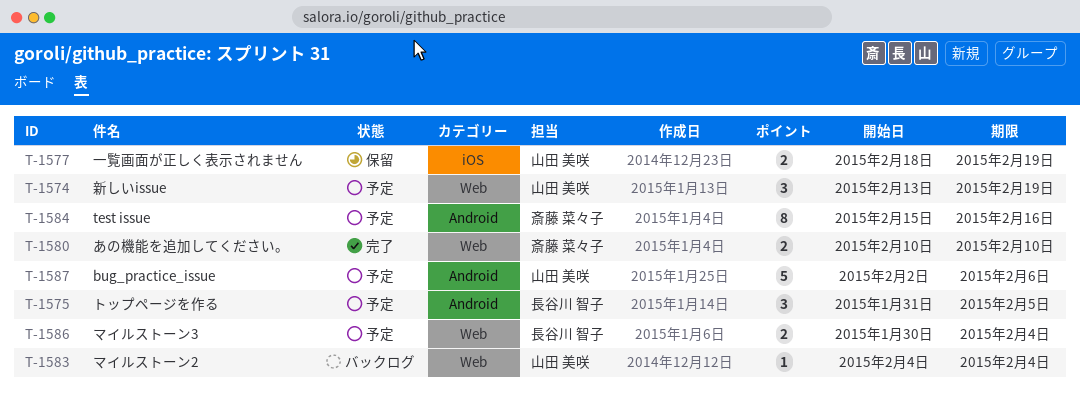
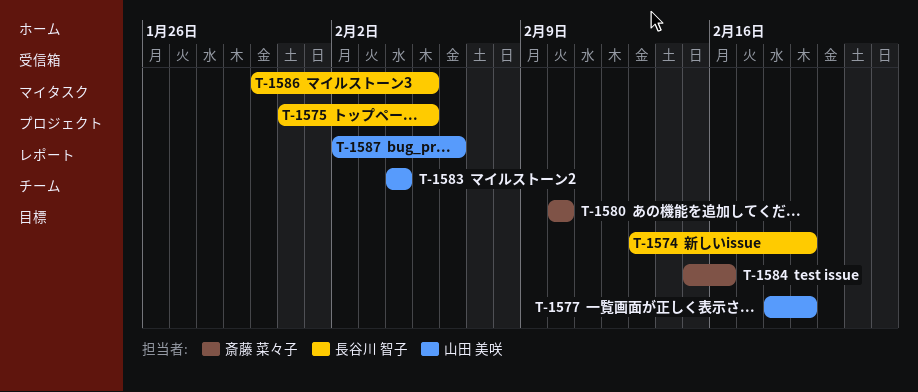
T-1574, owner: 山田 美咲 -> 長谷川 智子
T-1586, due: Feb 4 -> Feb 5

